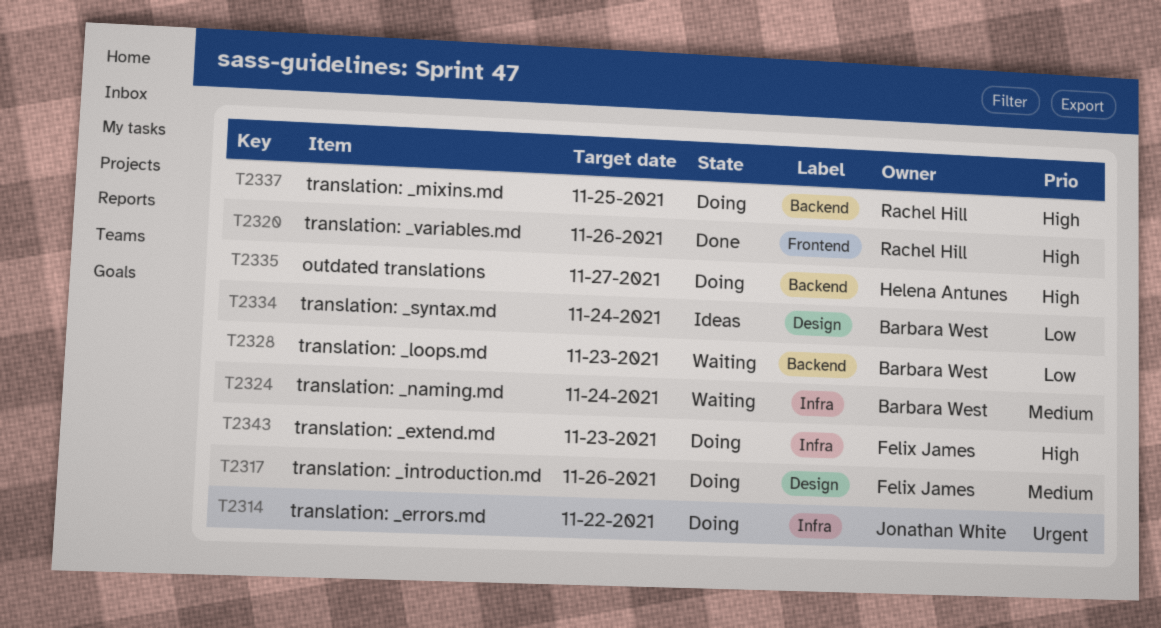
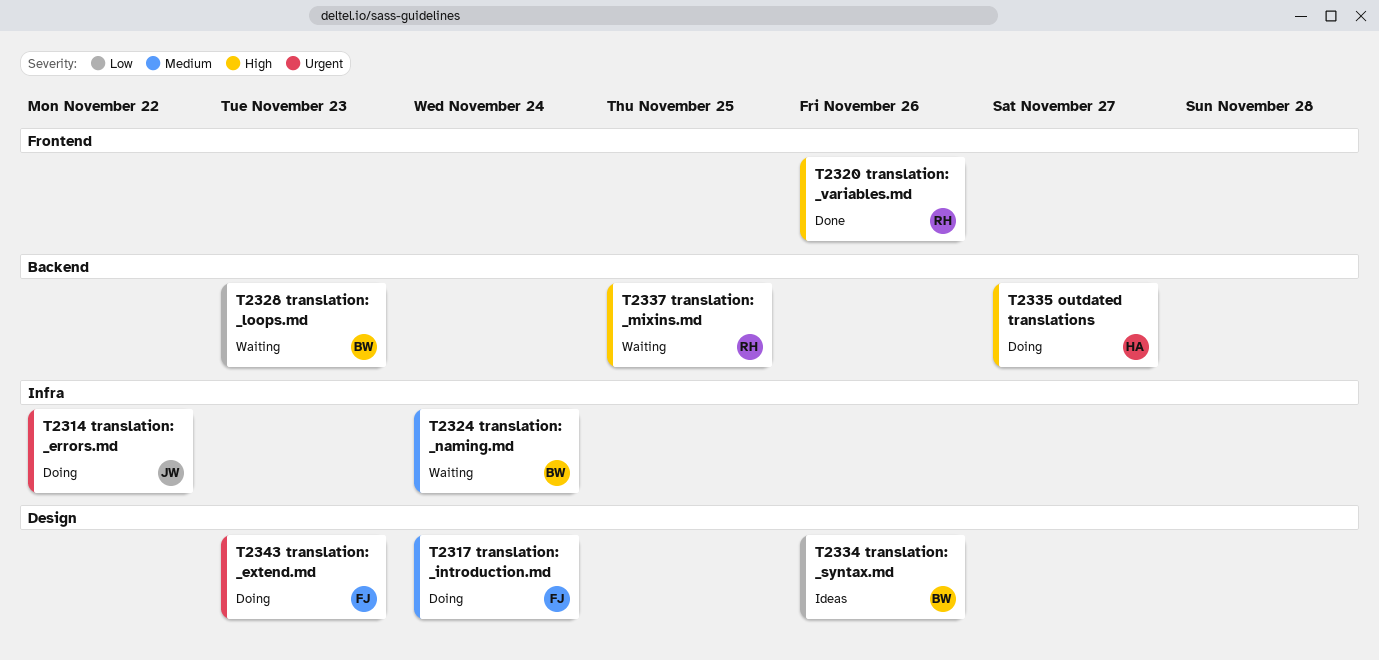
T2317, due: Nov 26 -> Nov 24
T2334, due: Nov 24 -> Nov 26
T2337, status: Doing -> Waiting
T2343, priority: High -> Urgent
T2343, label: Infra -> Design

